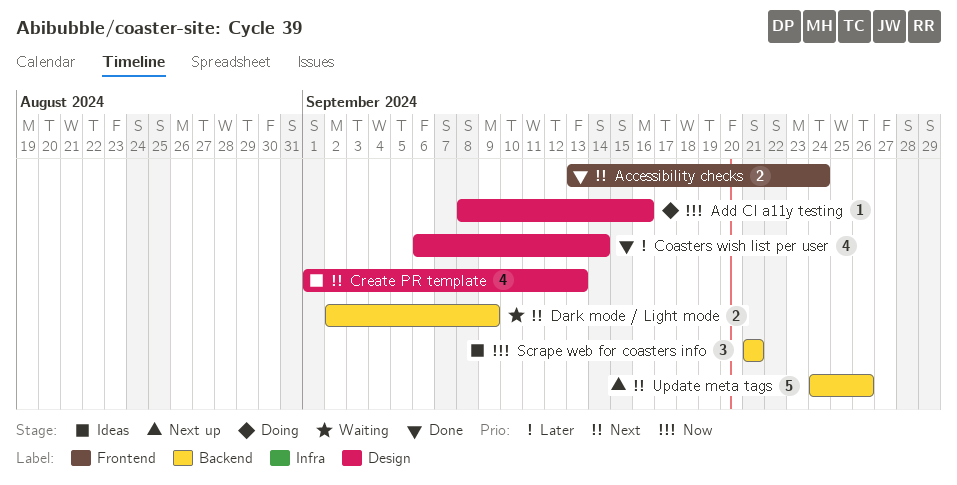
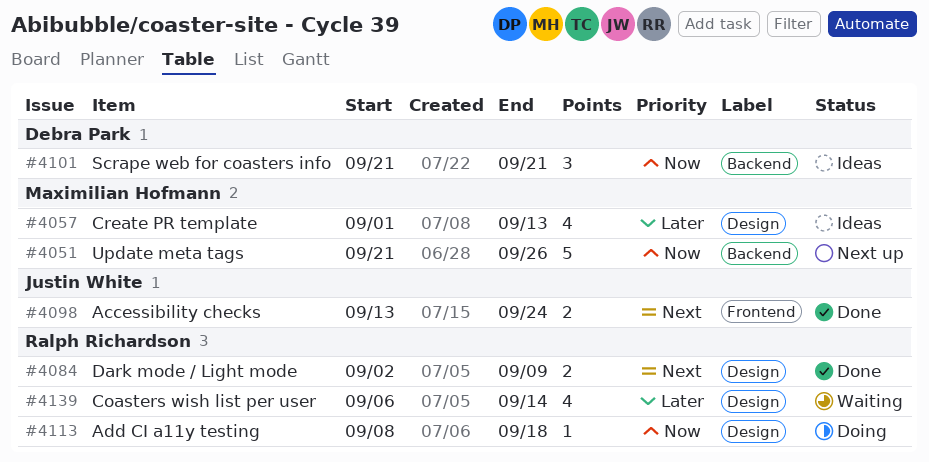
Add CI a11y testing, due: Sep 16 -> Sep 18
Coasters wish list per user, status: Done -> Waiting
Create PR template, priority: Next -> Later
Dark mode / Light mode, status: Waiting -> Done
Dark mode / Light mode, label: Backend -> Design
Update meta tags, priority: Next -> Now
Update meta tags, start: Sep 24 -> Sep 21

